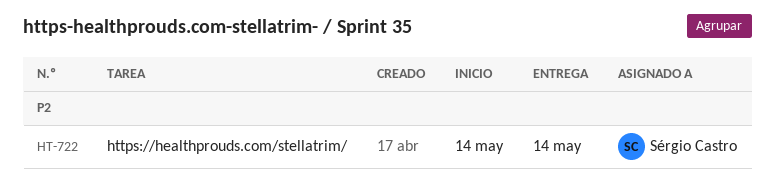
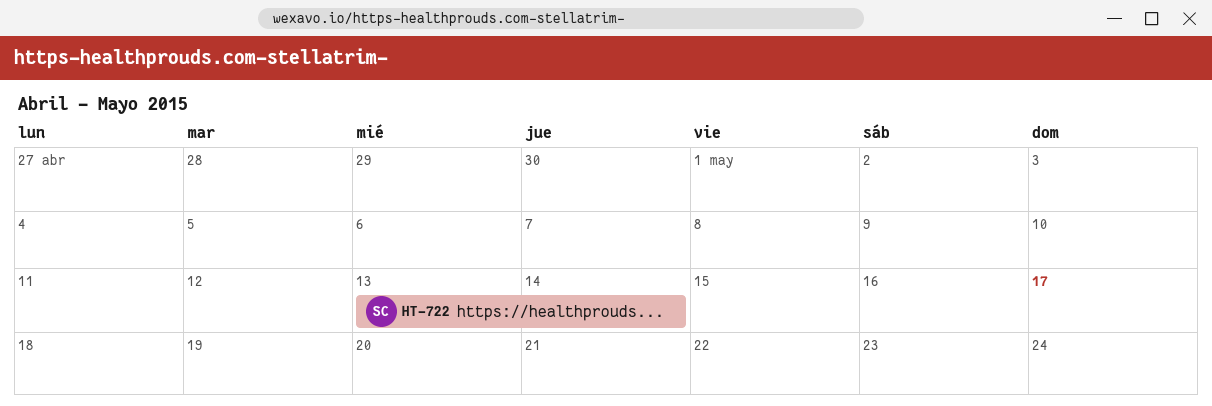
HT-722, start: May 14 -> May 13

